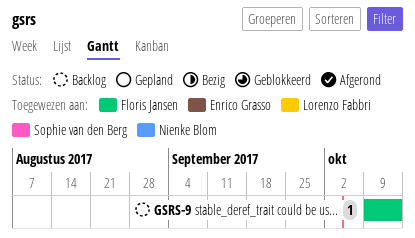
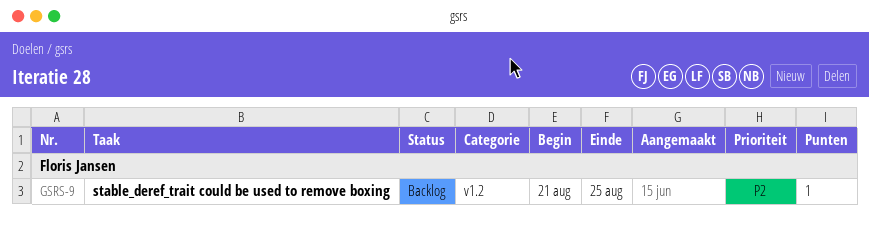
GSRS-9, start: Oct 9 -> Aug 21
GSRS-9, due: Oct 13 -> Aug 25

